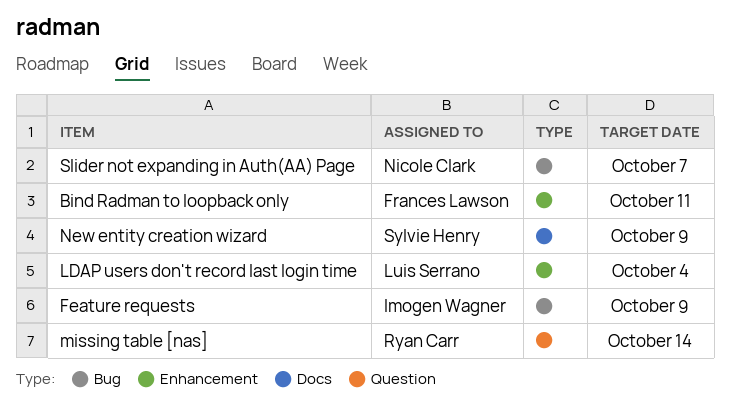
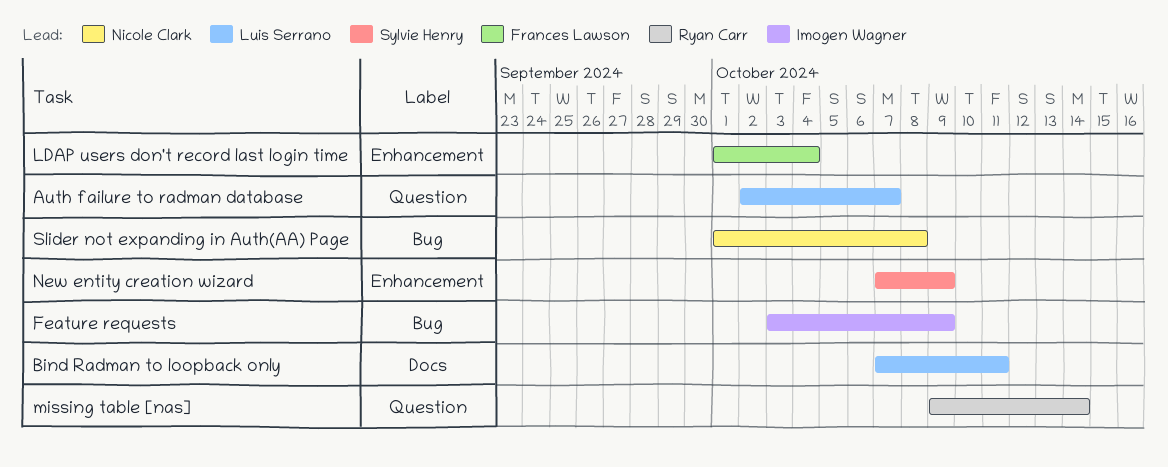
Auth failure to radman database: none -> present
Bind Radman to loopback only, owner: Frances Lawson -> Luis Serrano
Bind Radman to loopback only, label: Enhancement -> Docs
LDAP users don't record last login time, owner: Luis Serrano -> Frances Lawson
New entity creation wizard, label: Docs -> Enhancement
Slider not expanding in Auth(AA) Page, due: Oct 7 -> Oct 8

